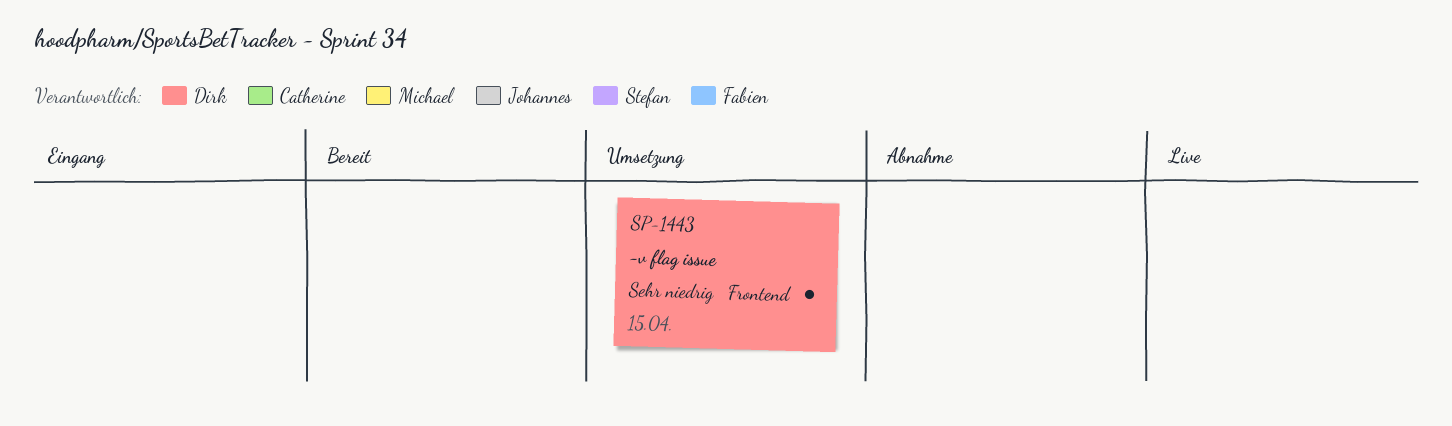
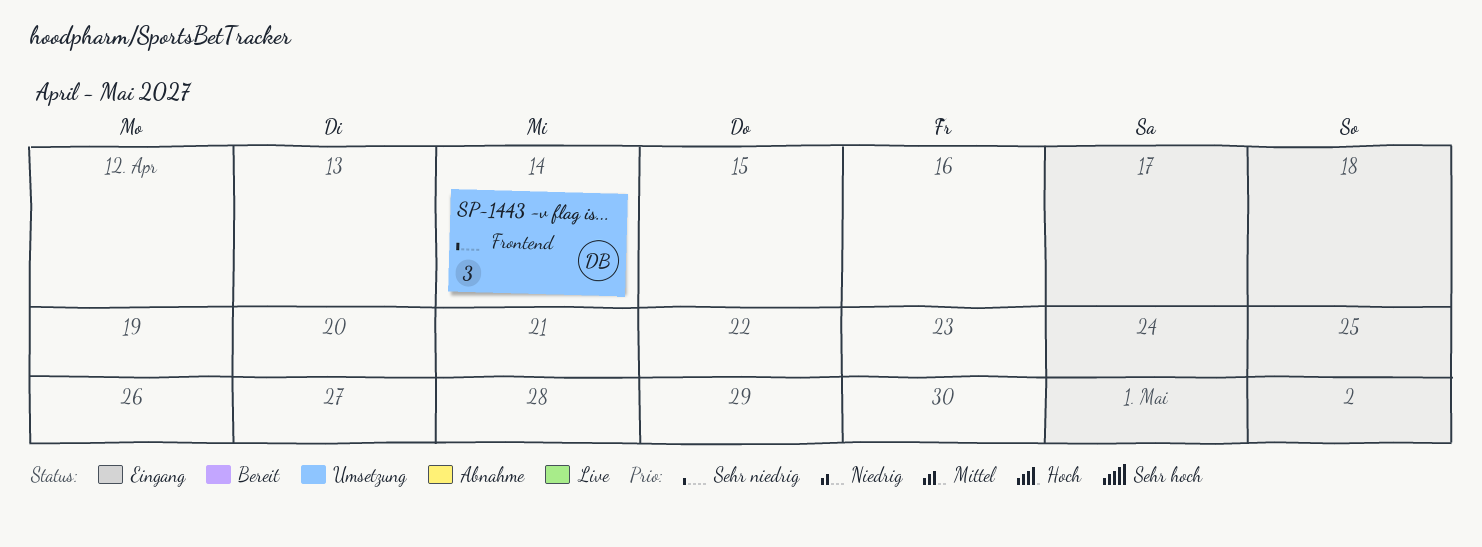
SP-1443, estimate: 1 -> 3
SP-1443, due: Apr 15 -> Apr 14

